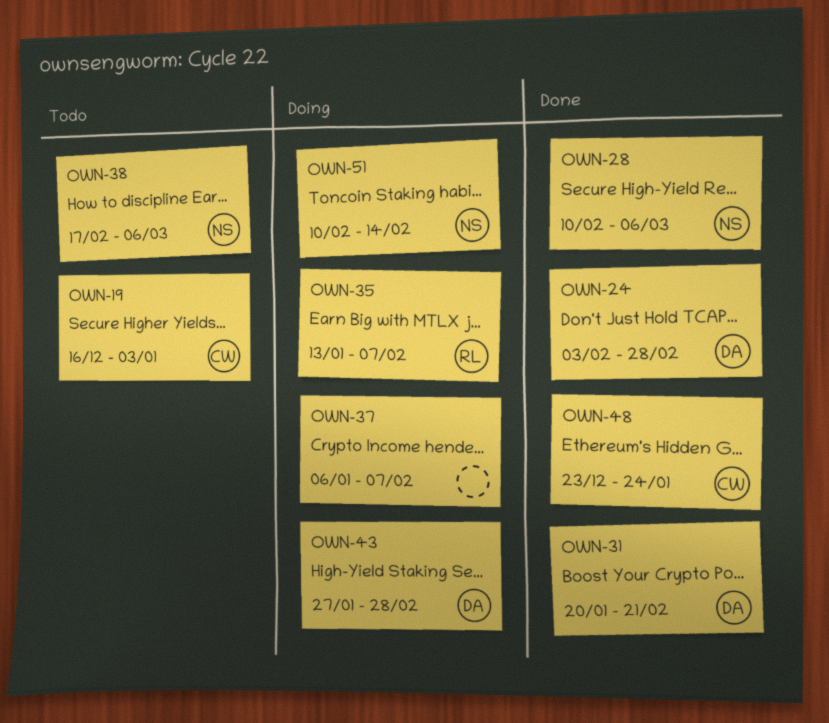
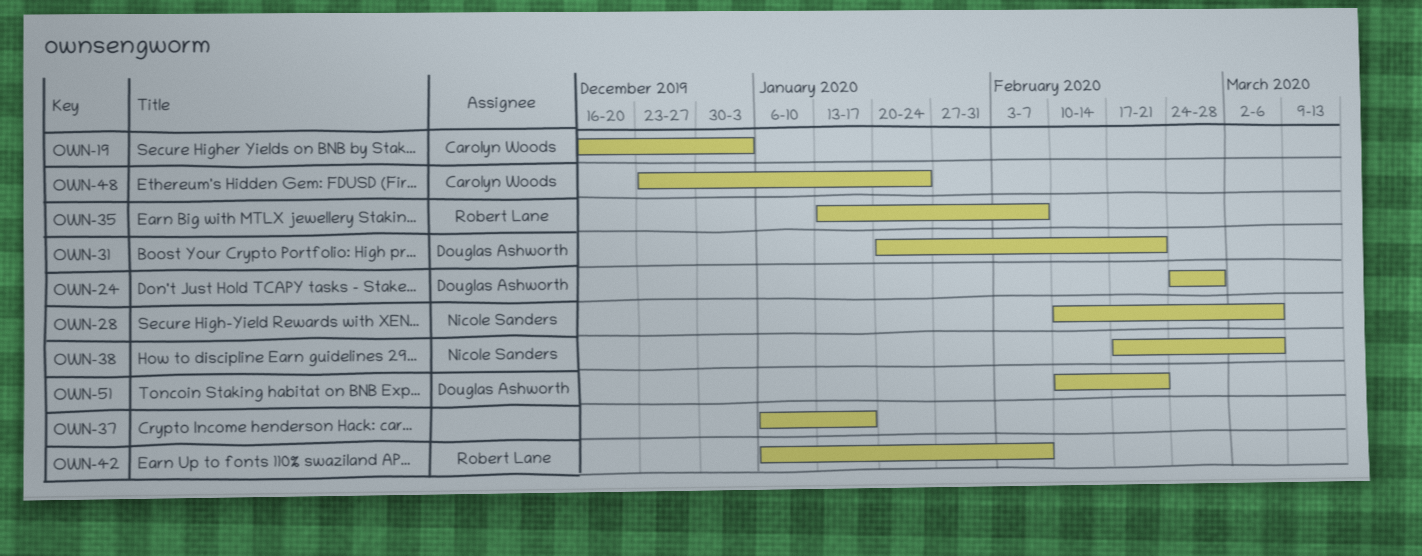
OWN-24, start: Feb 3 -> Feb 24
OWN-37, due: Feb 7 -> Jan 17
OWN-42: none -> present
OWN-43: present -> none
OWN-51, owner: Nicole Sanders -> Douglas Ashworth
OWN-51, due: Feb 14 -> Feb 21

